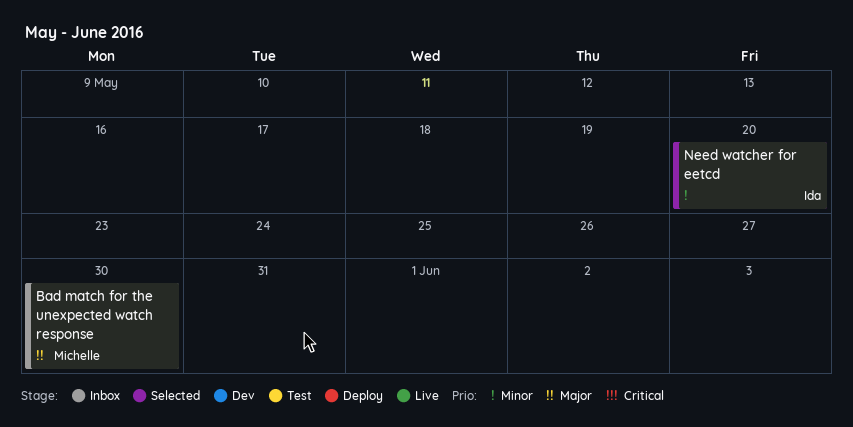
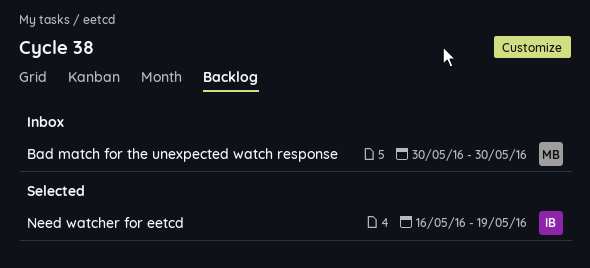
Need watcher for eetcd, due: May 20 -> May 19

